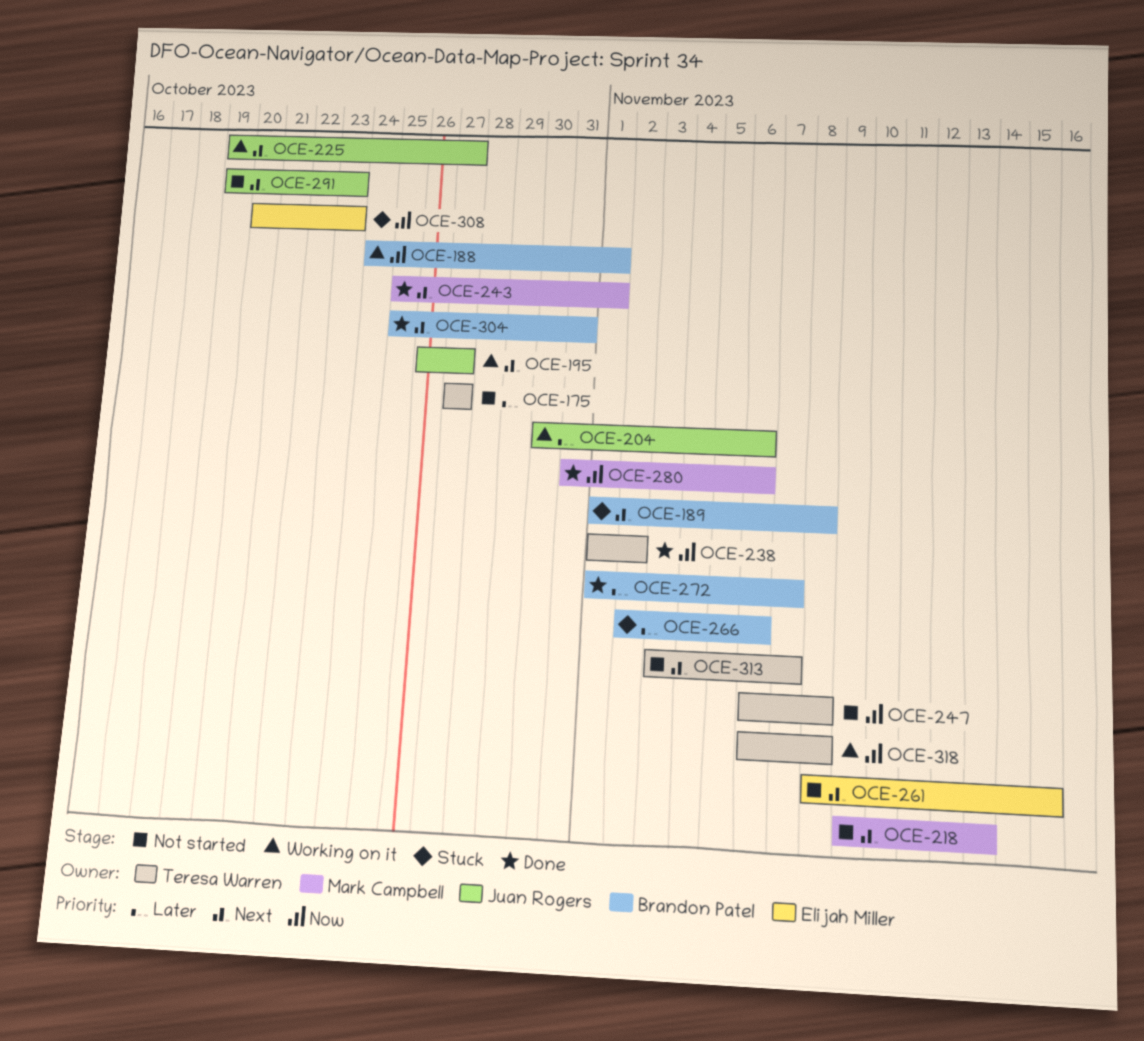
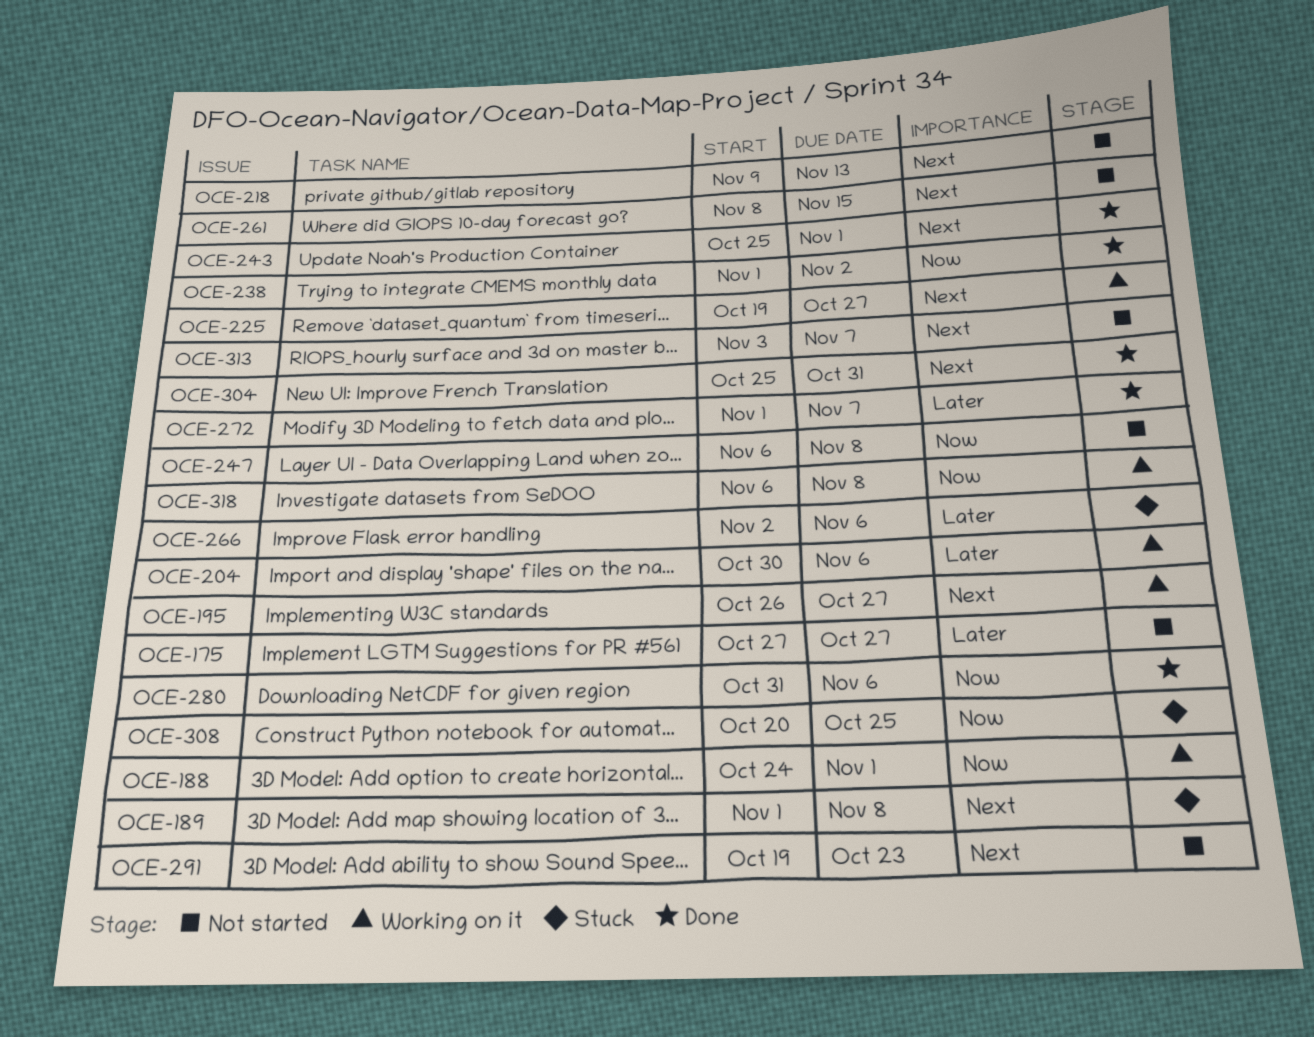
OCE-308, due: Oct 23 -> Oct 25

